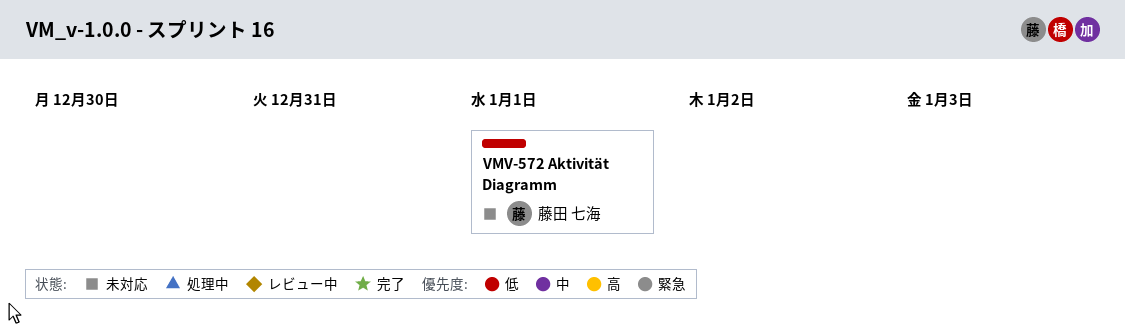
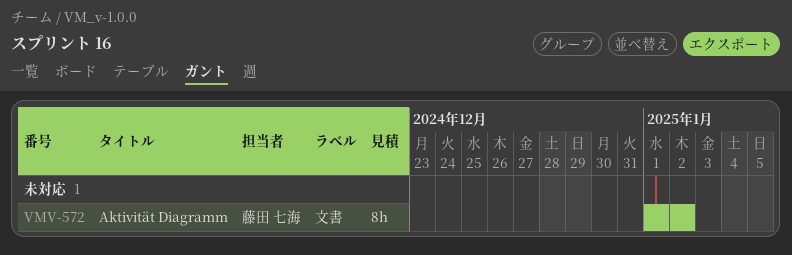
VMV-572, due: Jan 1 -> Jan 2

